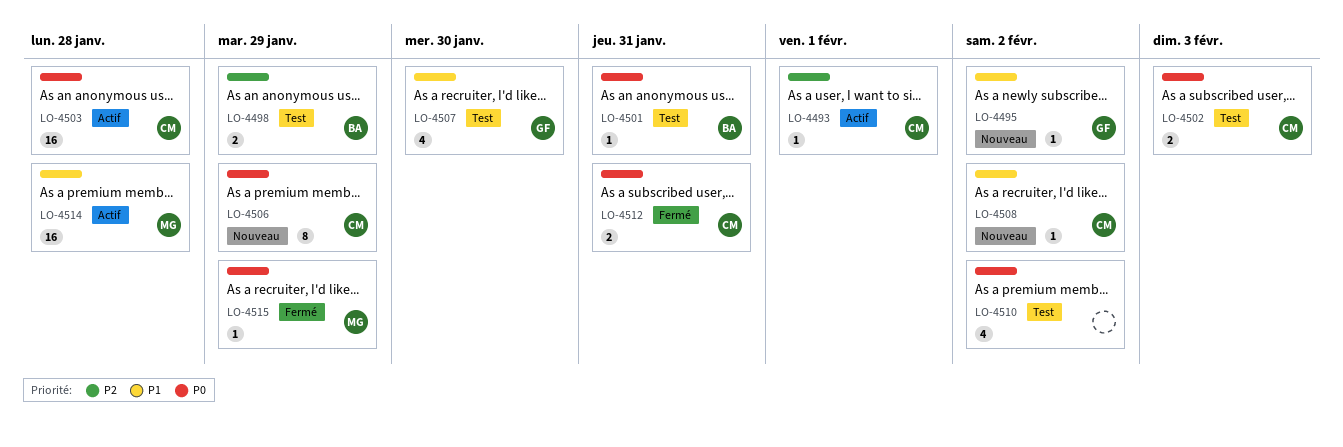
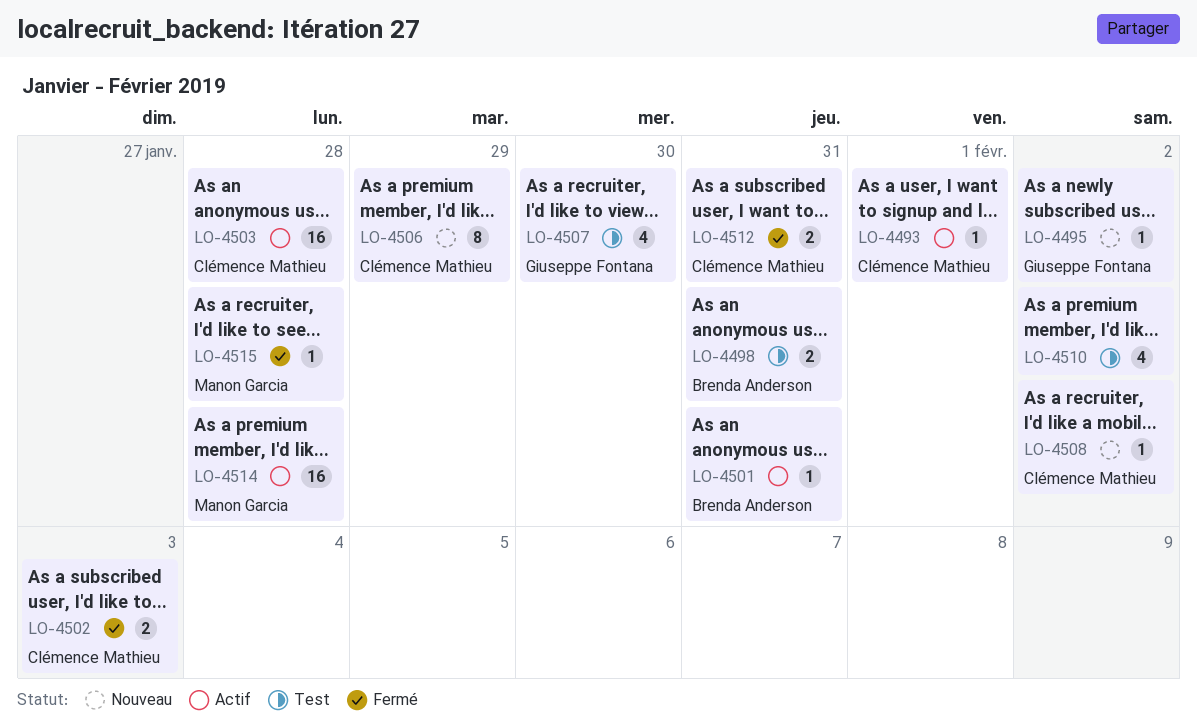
LO-4498, due: Jan 29 -> Jan 31
LO-4501, status: Test -> Actif
LO-4502, status: Test -> Fermé
LO-4515, due: Jan 29 -> Jan 28

